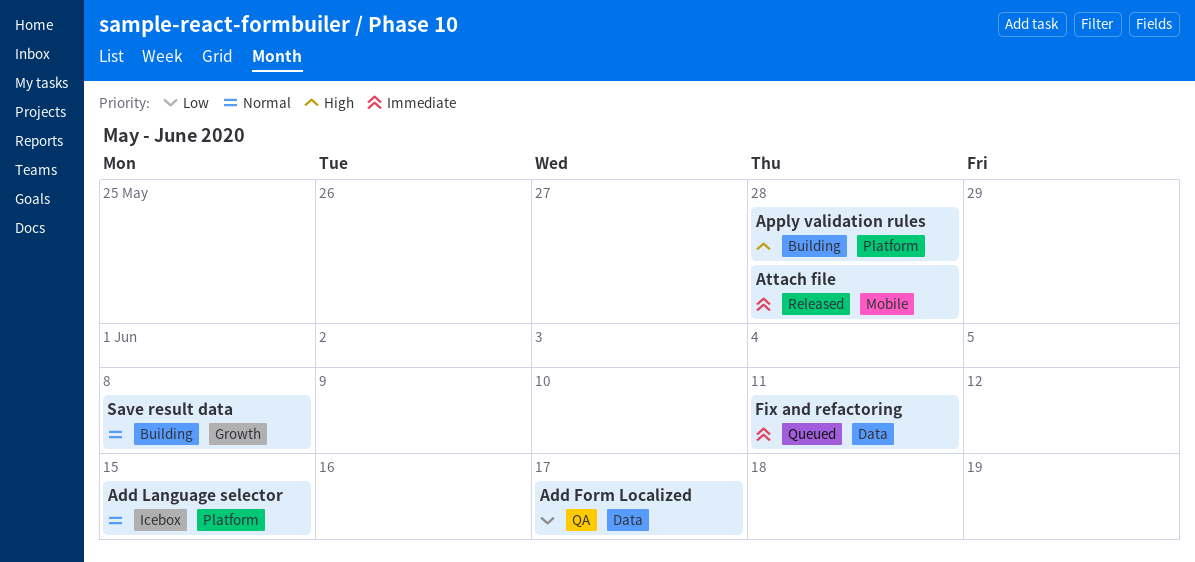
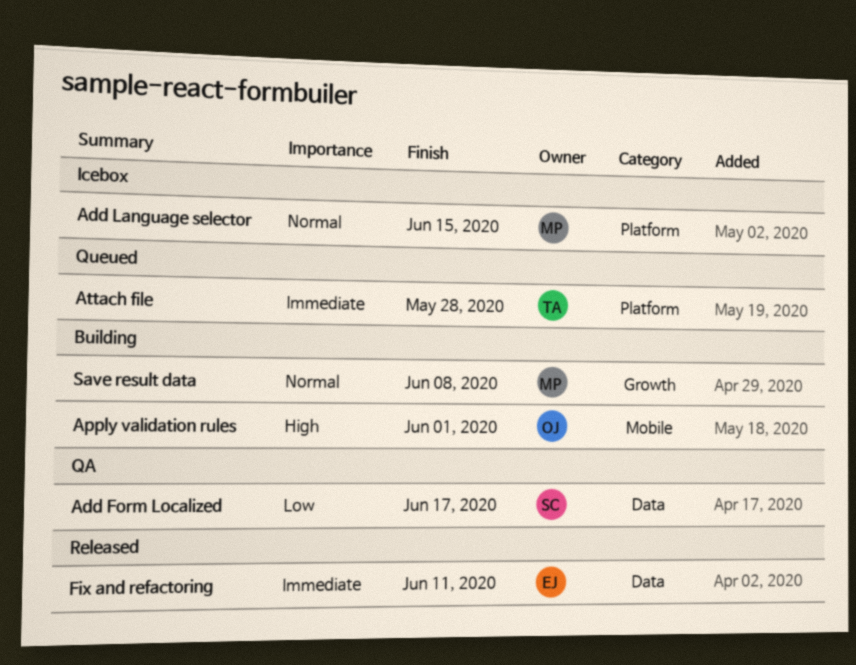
Apply validation rules, label: Platform -> Mobile
Apply validation rules, due: May 28 -> Jun 1
Attach file, status: Released -> Queued
Attach file, label: Mobile -> Platform
Fix and refactoring, status: Queued -> Released

